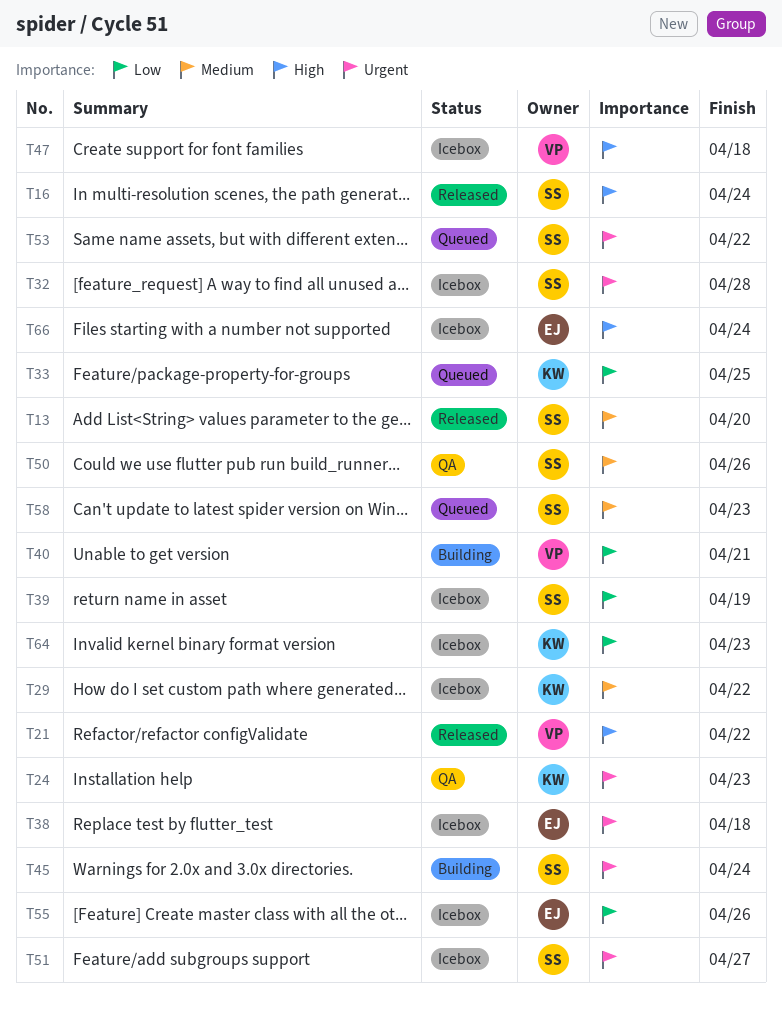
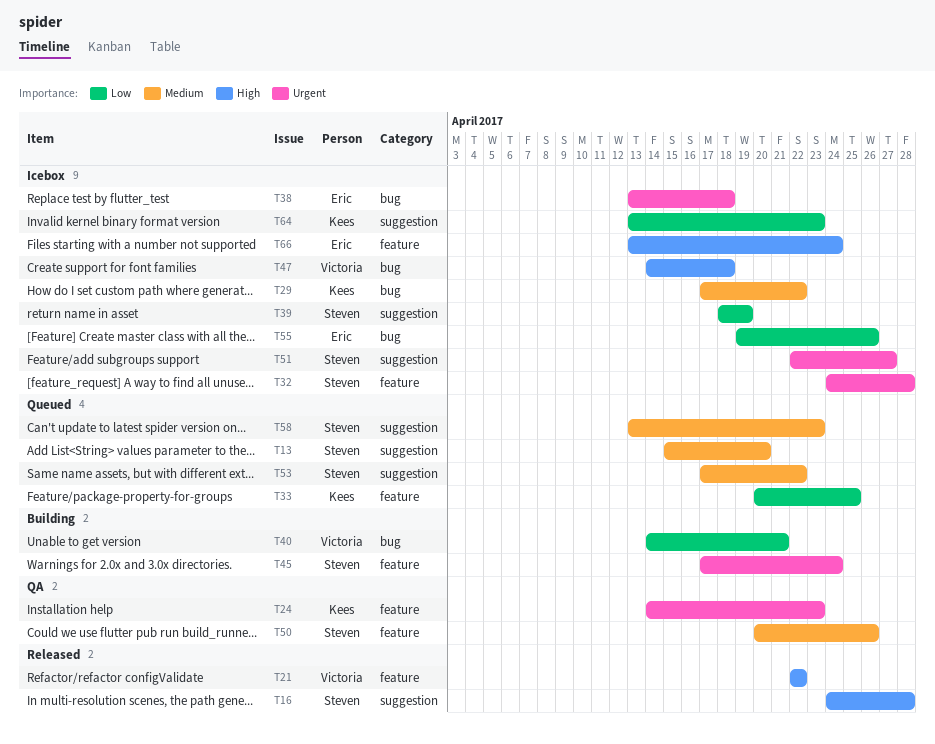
T13, status: Released -> Queued
T16, due: Apr 24 -> Apr 28
T53, priority: Urgent -> Medium

